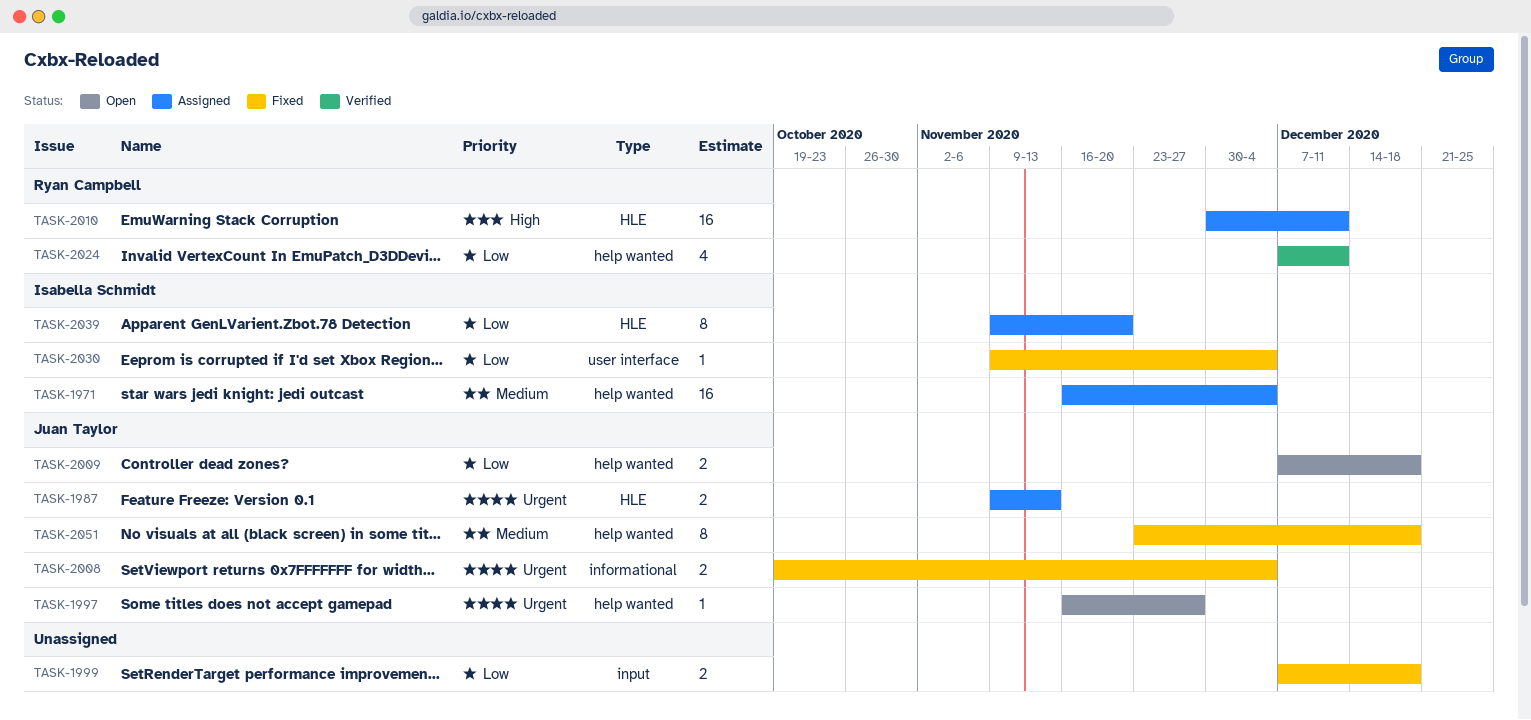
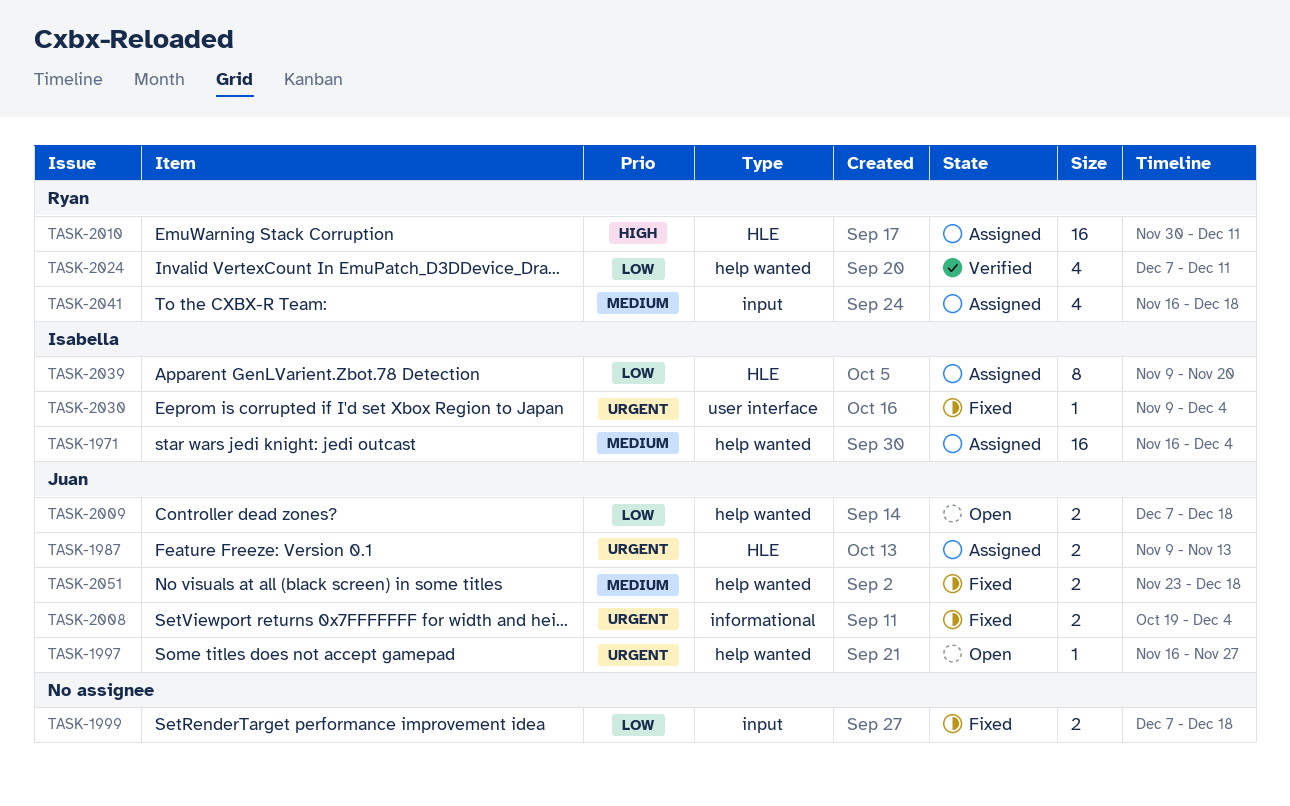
TASK-2030, priority: Low -> Urgent
TASK-2041: none -> present
TASK-2051, estimate: 8 -> 2

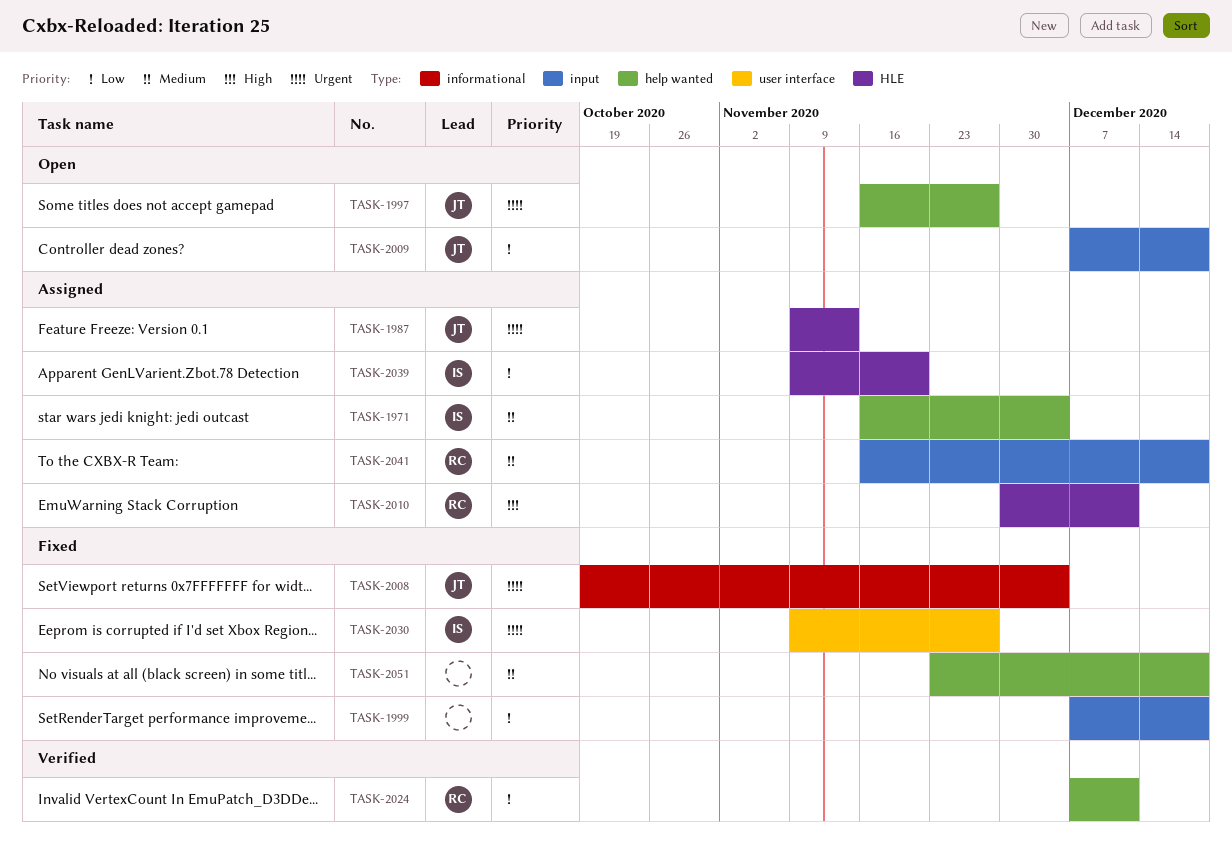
TASK-2009, label: help wanted -> input
TASK-2030, due: Dec 4 -> Nov 27
TASK-2051, owner: Juan -> none

